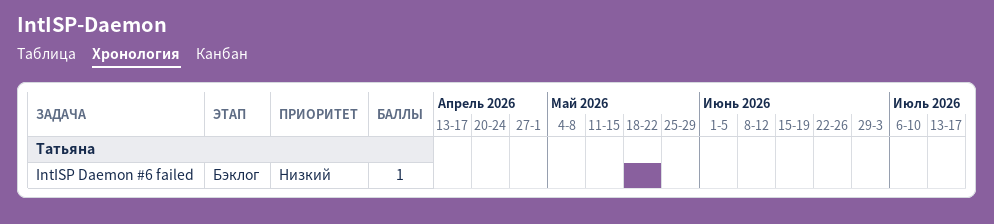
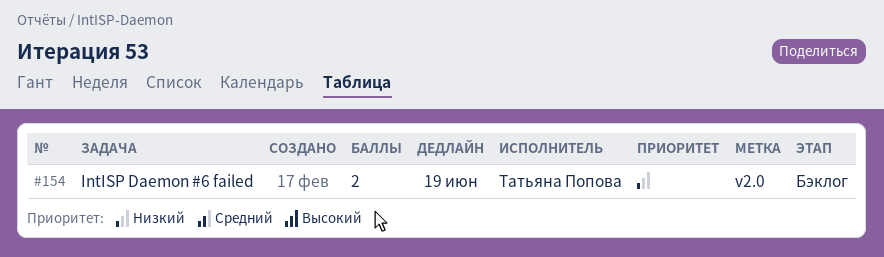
IntISP Daemon #6 failed, estimate: 1 -> 2
IntISP Daemon #6 failed, due: May 22 -> Jun 19

